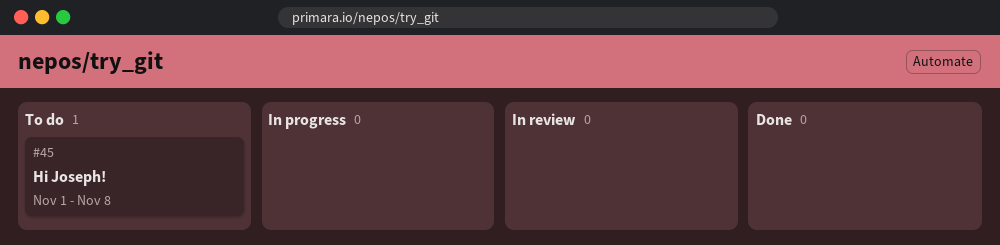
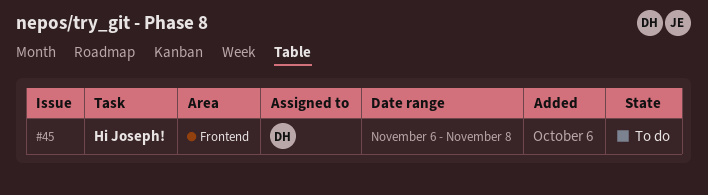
#45, start: Nov 1 -> Nov 6

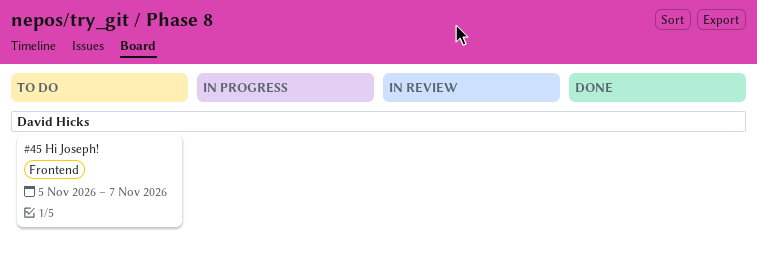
#45, start: Nov 6 -> Nov 5
#45, due: Nov 8 -> Nov 7

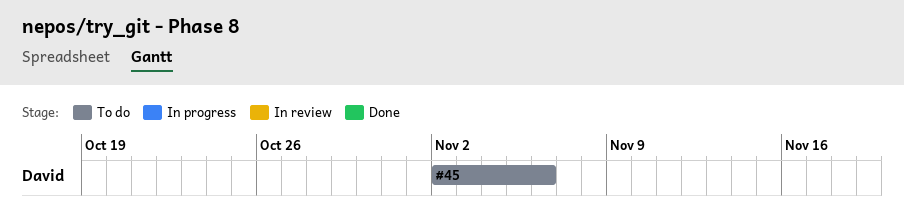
#45, start: Nov 5 -> Nov 2
#45, due: Nov 7 -> Nov 6

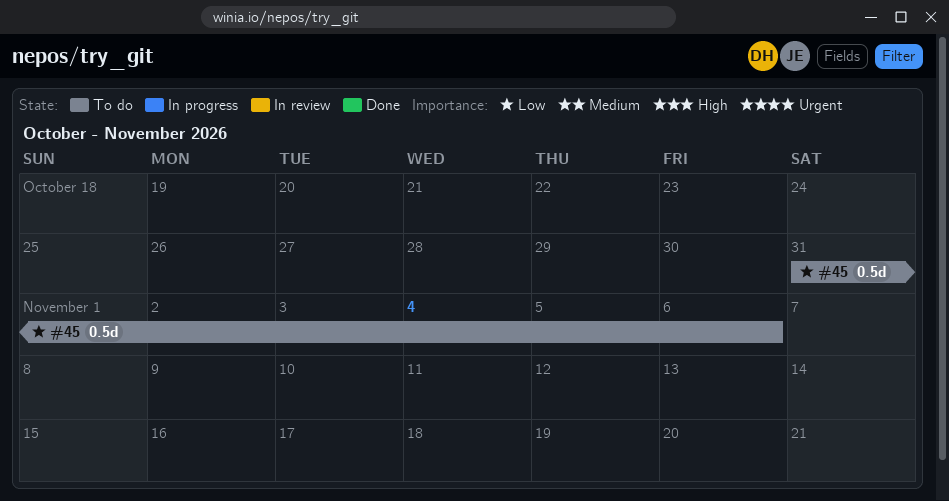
#45, start: Nov 2 -> Oct 31

